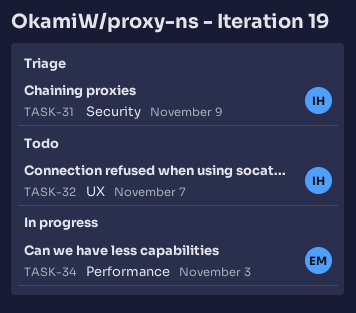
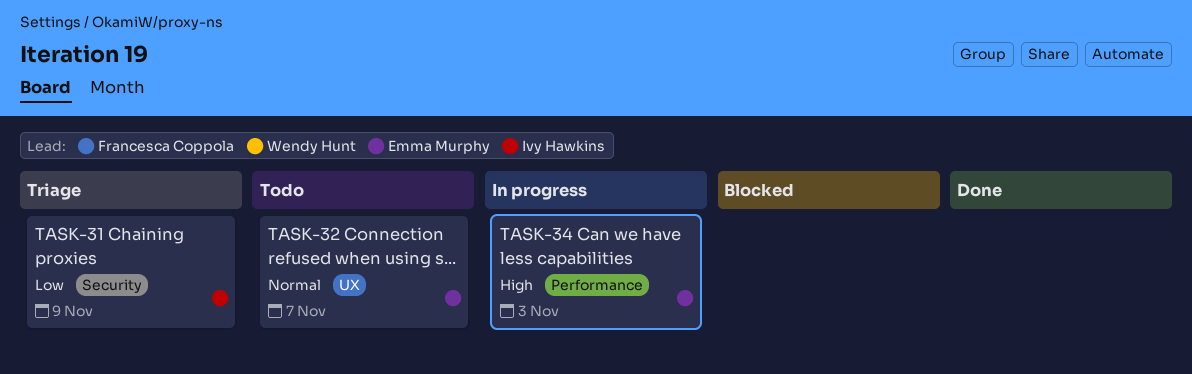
TASK-32, owner: Ivy Hawkins -> Emma Murphy

